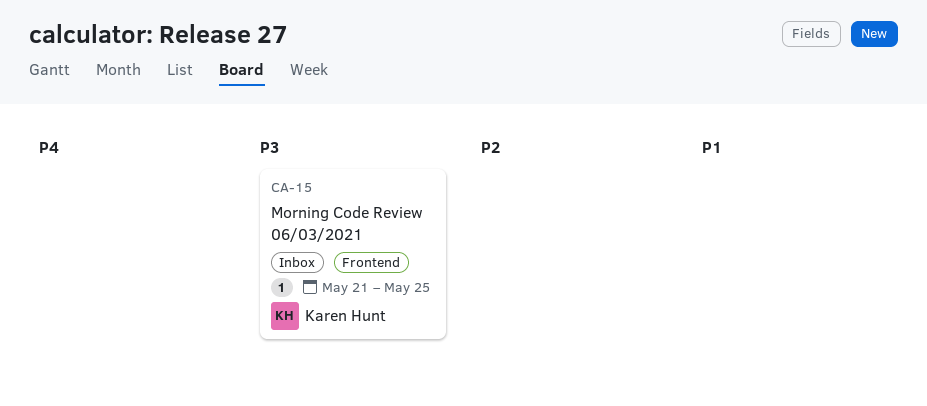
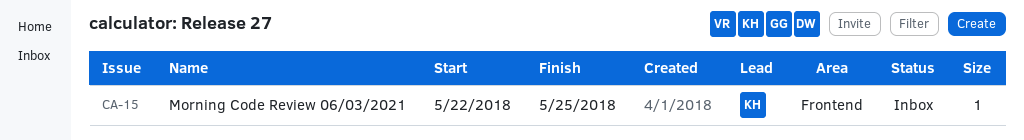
CA-15, start: May 21 -> May 22

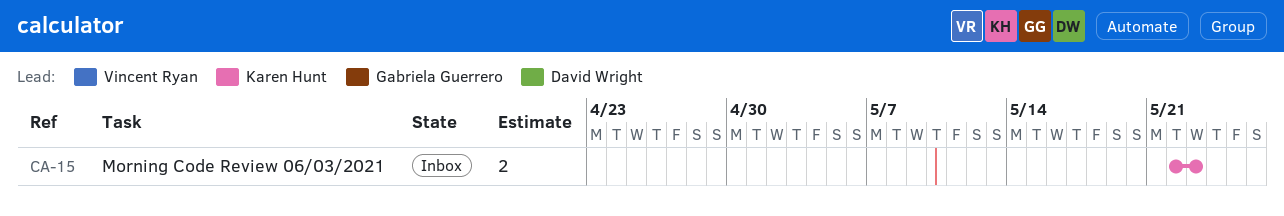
CA-15, estimate: 1 -> 2
CA-15, due: May 25 -> May 23

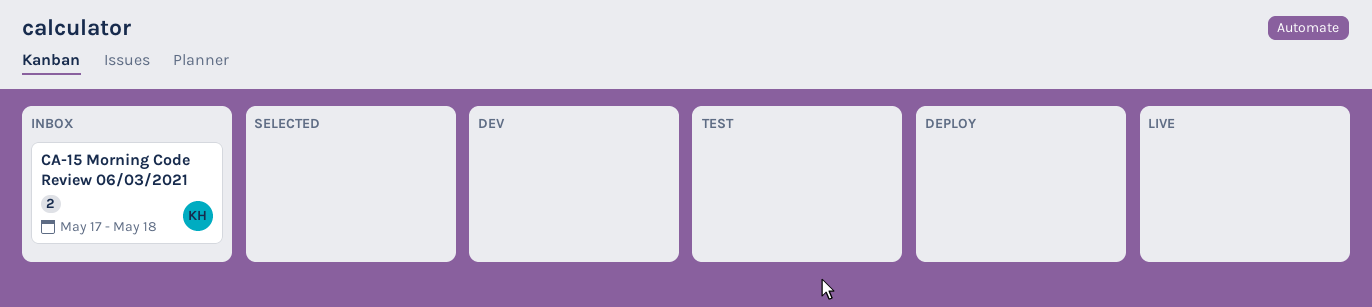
CA-15, start: May 22 -> May 17
CA-15, due: May 23 -> May 18

